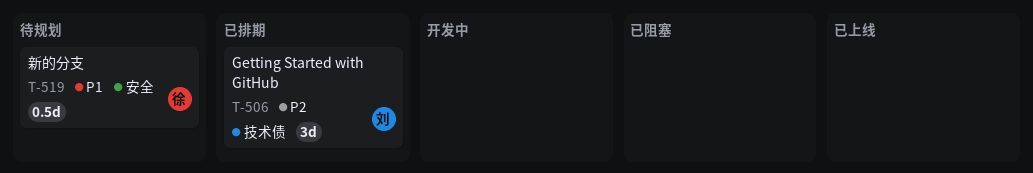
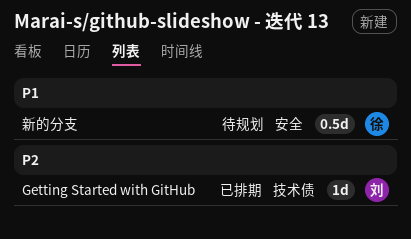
Getting Started with GitHub, estimate: 3d -> 1d

